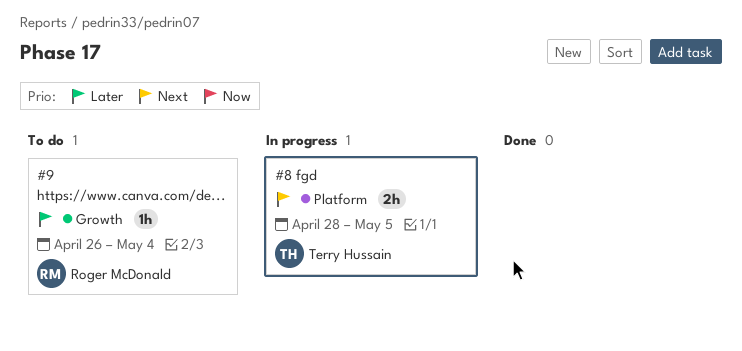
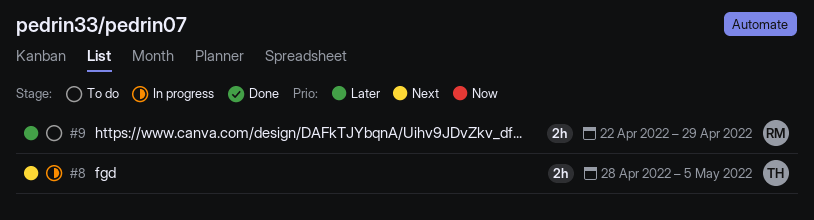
#9, estimate: 1h -> 2h
#9, start: Apr 26 -> Apr 22
#9, due: May 4 -> Apr 29

